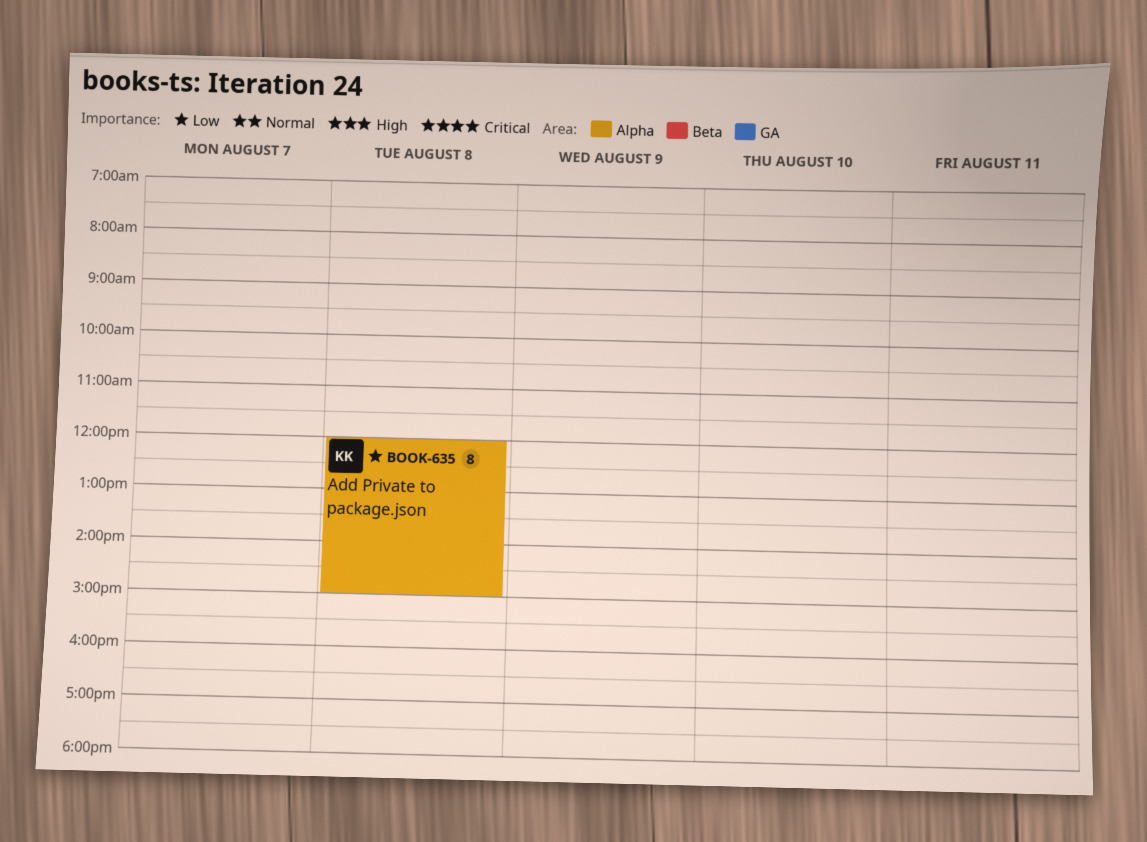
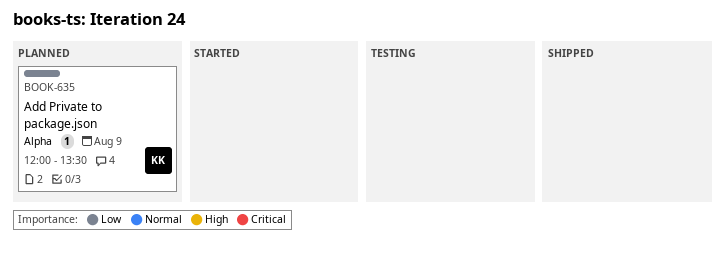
BOOK-635, estimate: 8 -> 1
BOOK-635, day: Aug 8 -> Aug 9
BOOK-635, ends: 15:00 -> 13:30

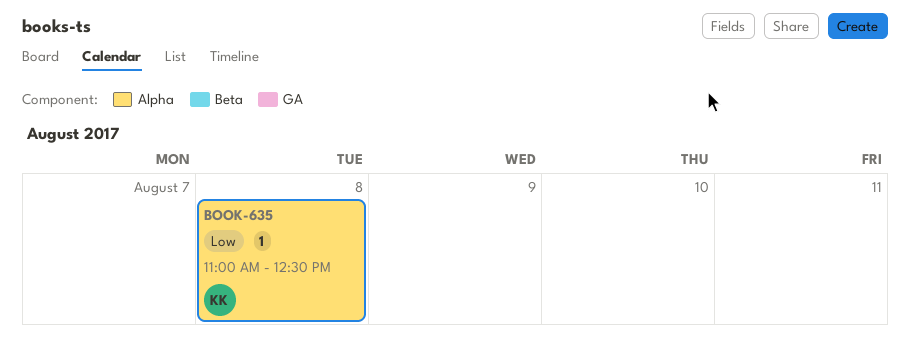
BOOK-635, day: Aug 9 -> Aug 8
BOOK-635, begins: 12:00 -> 11:00
BOOK-635, ends: 13:30 -> 12:30

